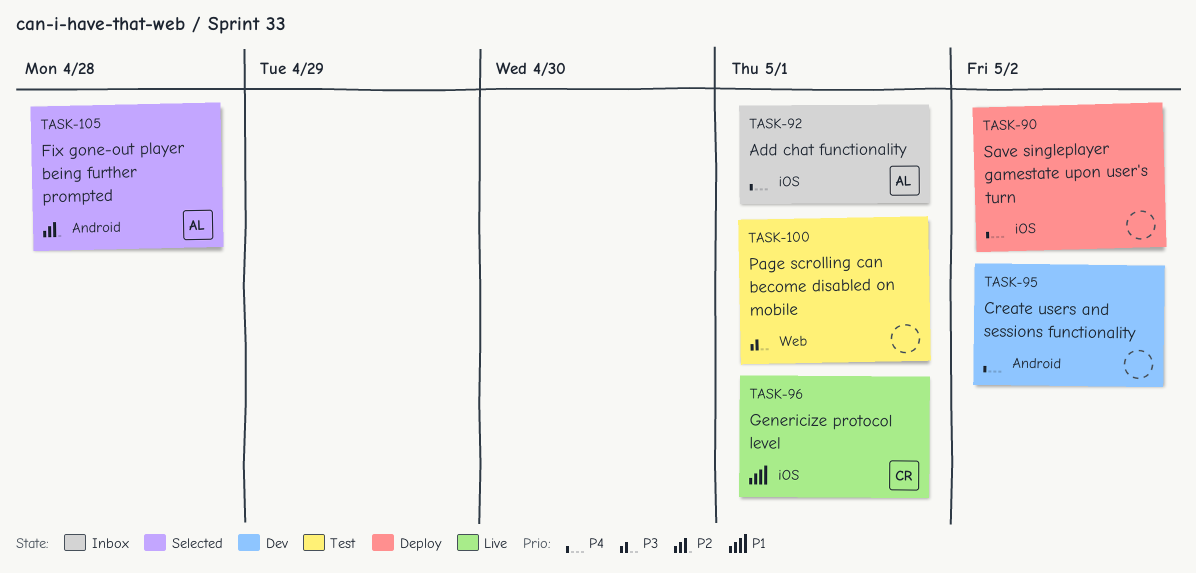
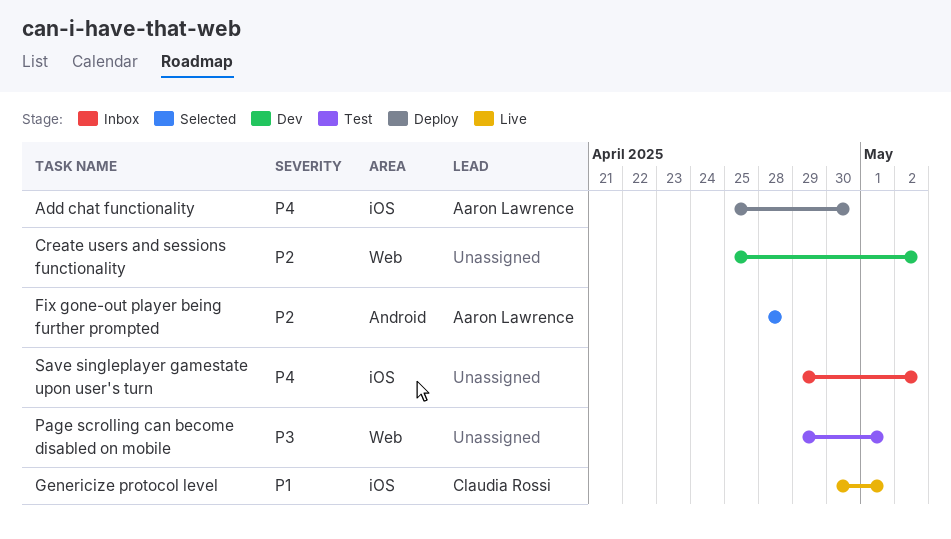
Add chat functionality, status: Inbox -> Deploy
Add chat functionality, due: May 1 -> Apr 30
Create users and sessions functionality, priority: P4 -> P2
Create users and sessions functionality, label: Android -> Web
Save singleplayer gamestate upon user's turn, status: Deploy -> Inbox

